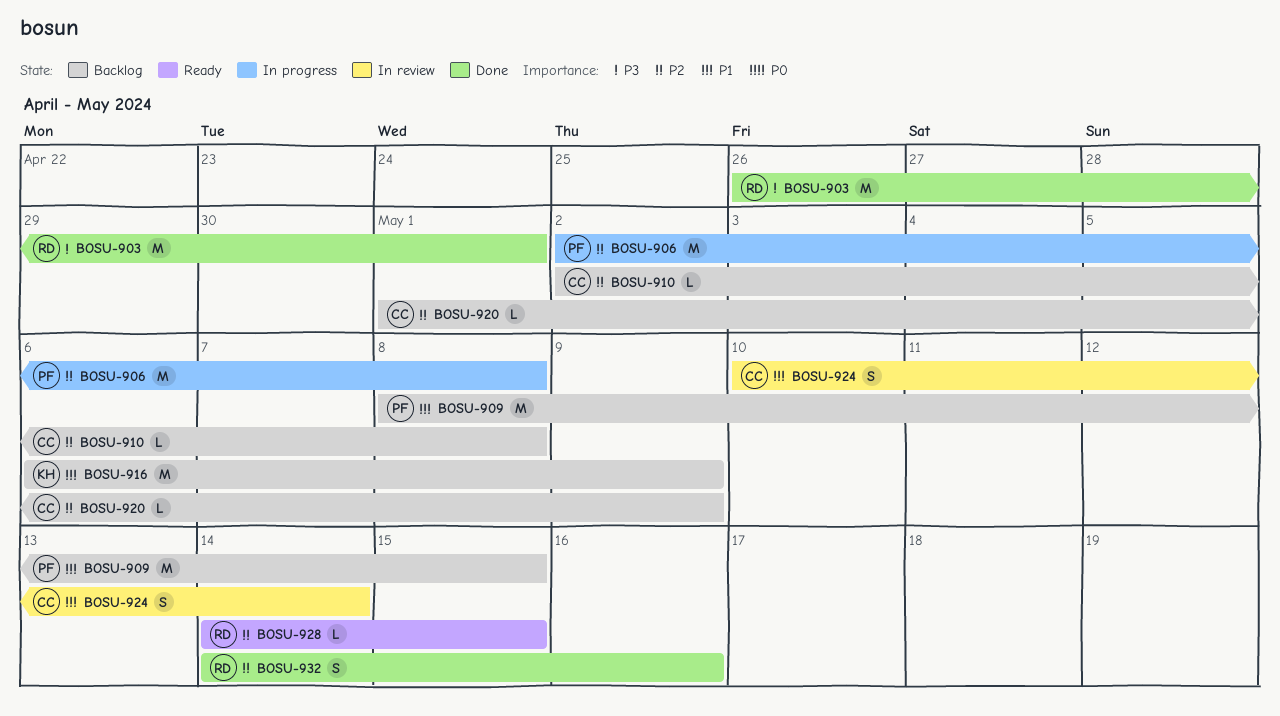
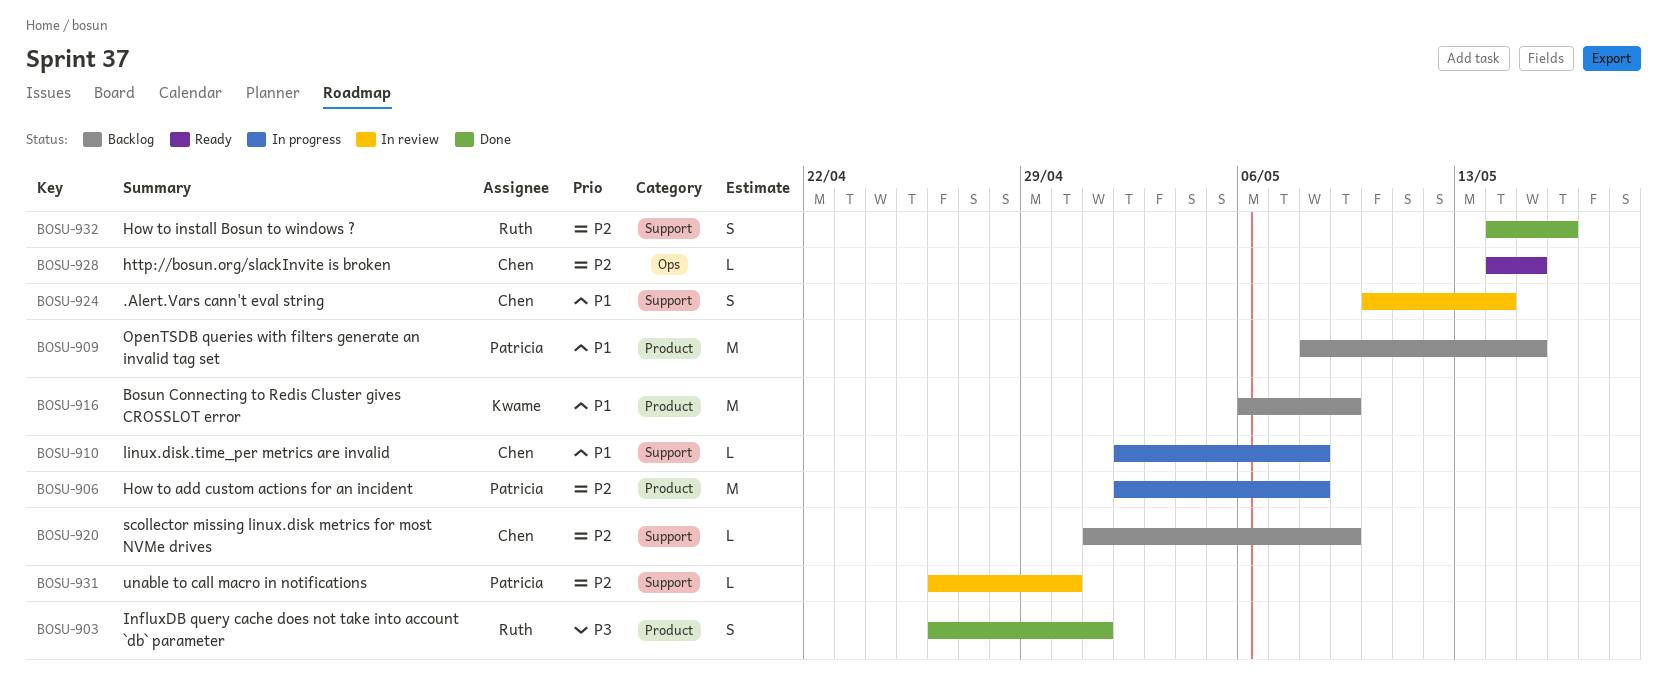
BOSU-903, estimate: M -> S
BOSU-910, status: Backlog -> In progress
BOSU-910, priority: P2 -> P1
BOSU-928, owner: Ruth -> Chen
BOSU-931: none -> present

